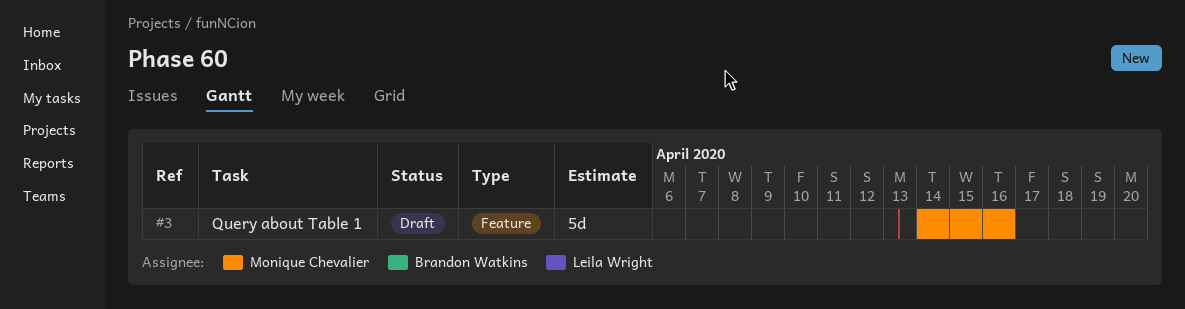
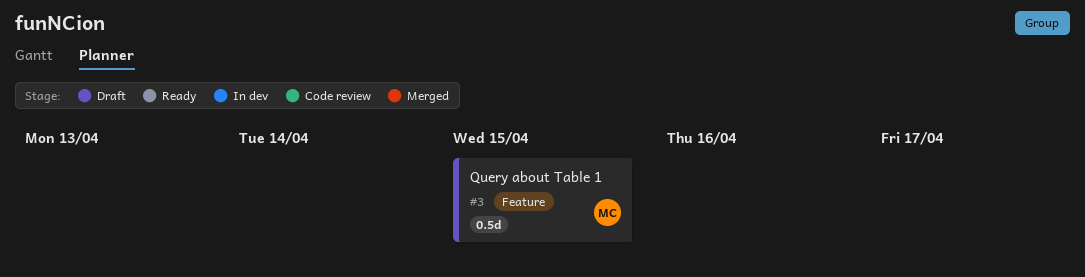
#3, estimate: 5d -> 0.5d
#3, due: Apr 16 -> Apr 15

